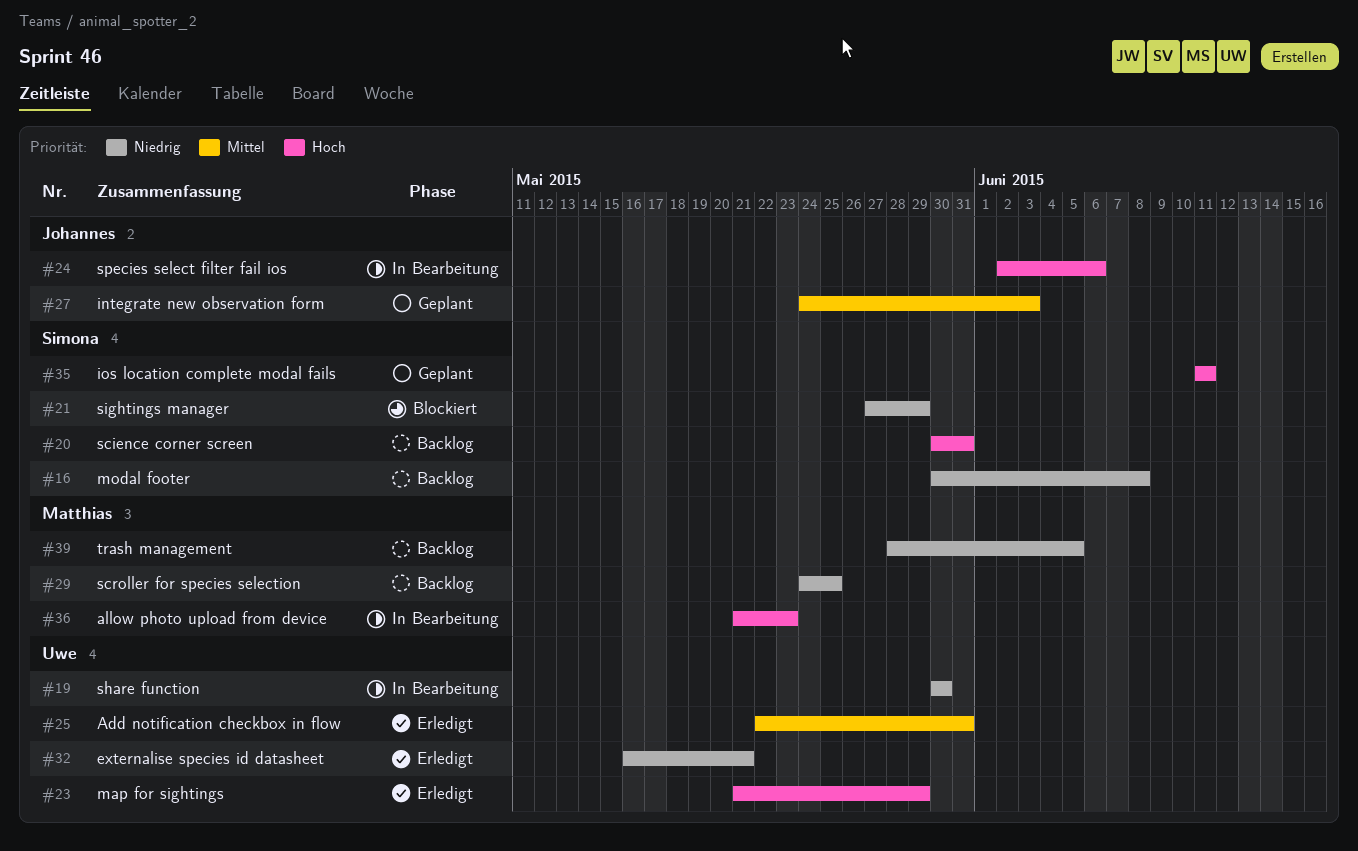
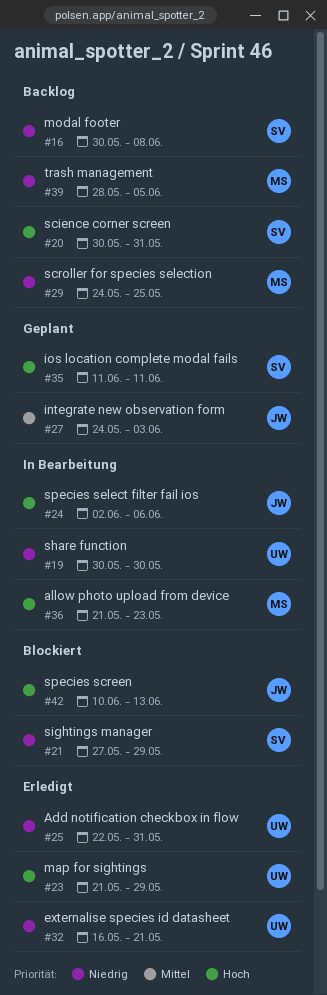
#25, priority: Mittel -> Niedrig
#42: none -> present

